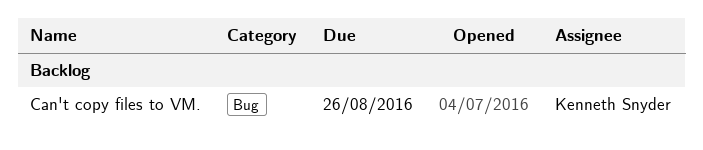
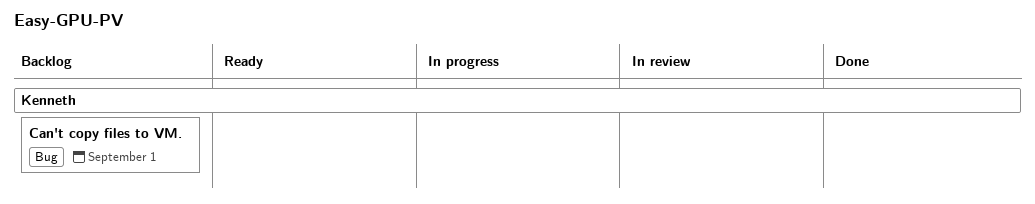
Can't copy files to VM., due: Aug 26 -> Sep 1

